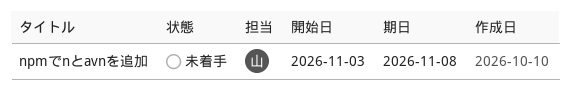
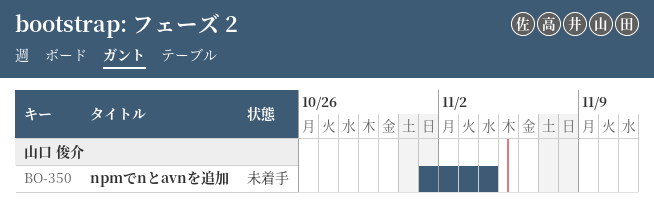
npmでnとavnを追加, start: Nov 3 -> Nov 1
npmでnとavnを追加, due: Nov 8 -> Nov 4

